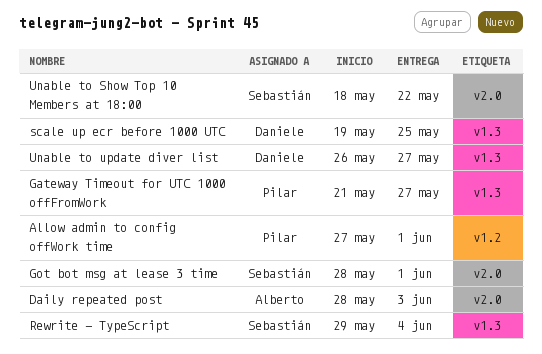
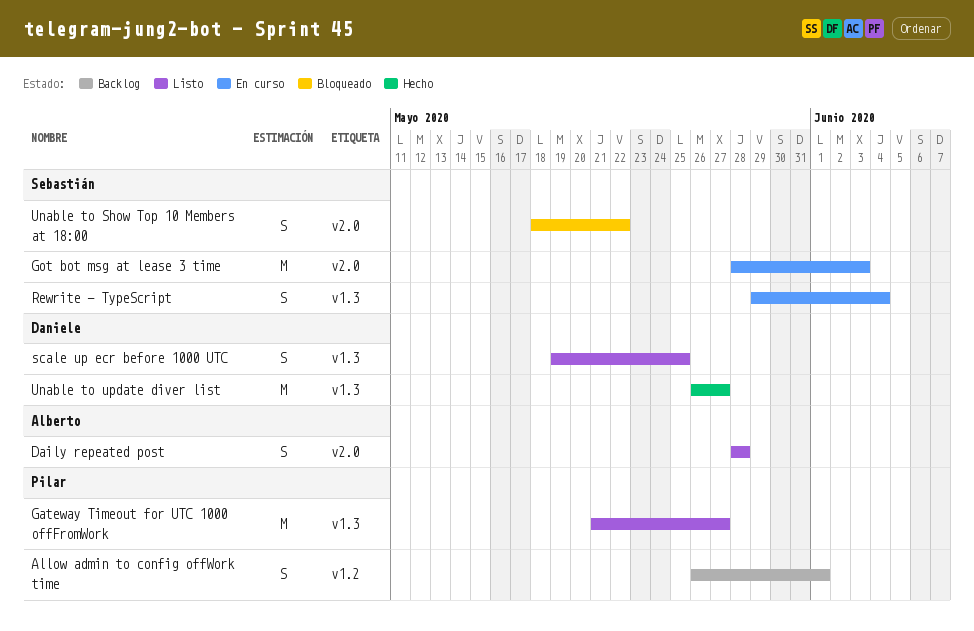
Allow admin to config offWork time, start: May 27 -> May 26
Daily repeated post, due: Jun 3 -> May 28
Got bot msg at lease 3 time, due: Jun 1 -> Jun 3

